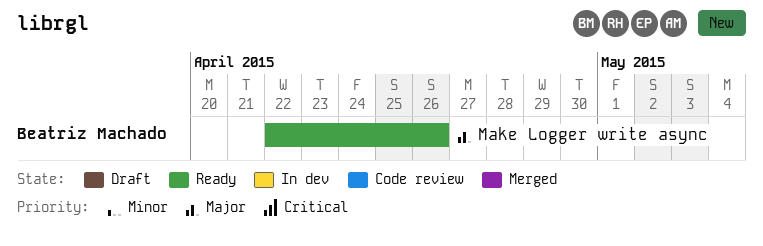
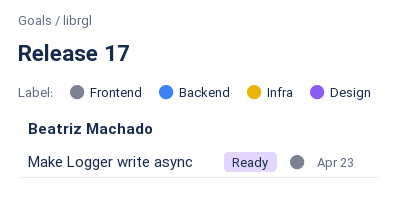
Make Logger write async, due: Apr 26 -> Apr 23

